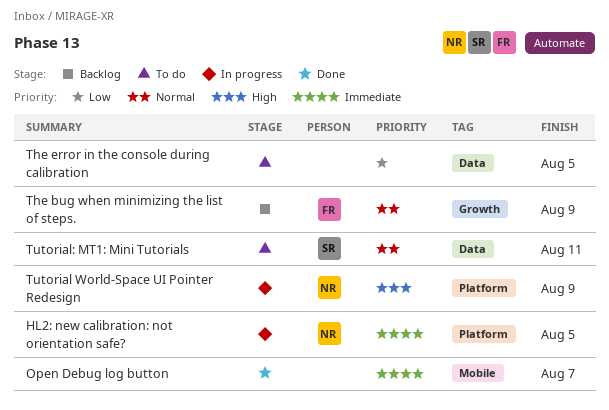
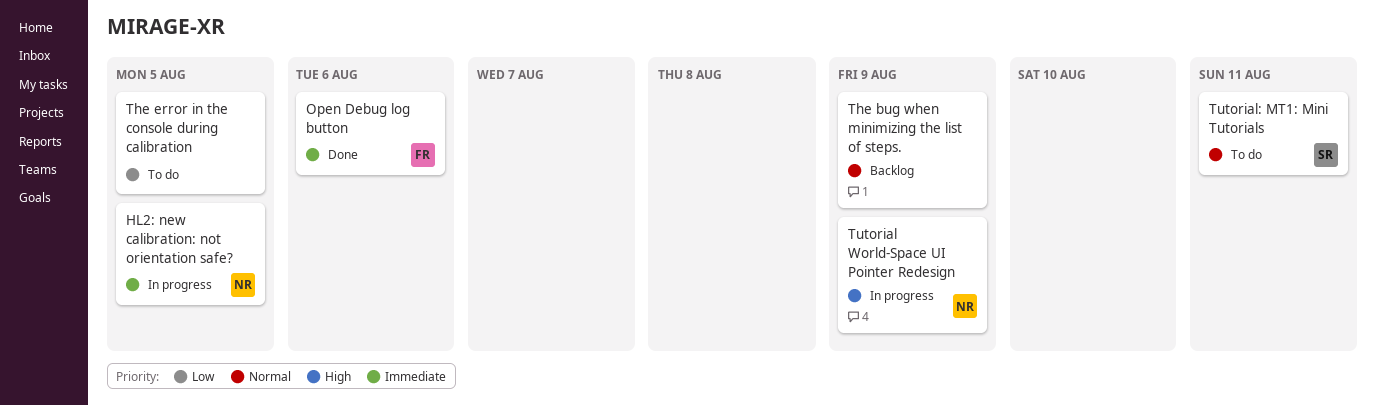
Open Debug log button, owner: none -> FR
Open Debug log button, due: Aug 7 -> Aug 6
The bug when minimizing the list of steps., owner: FR -> none

